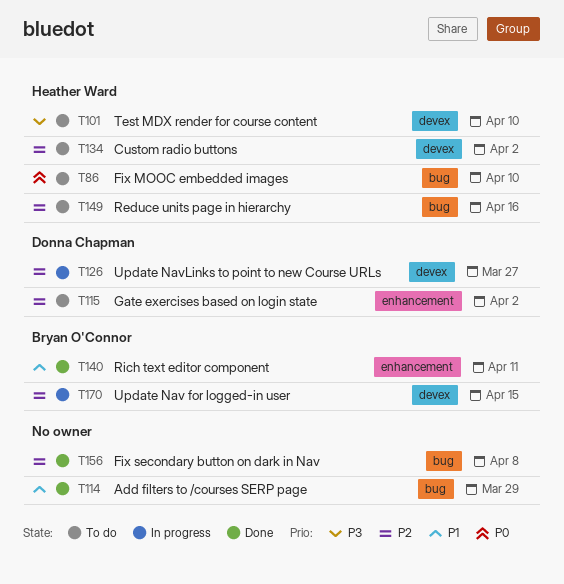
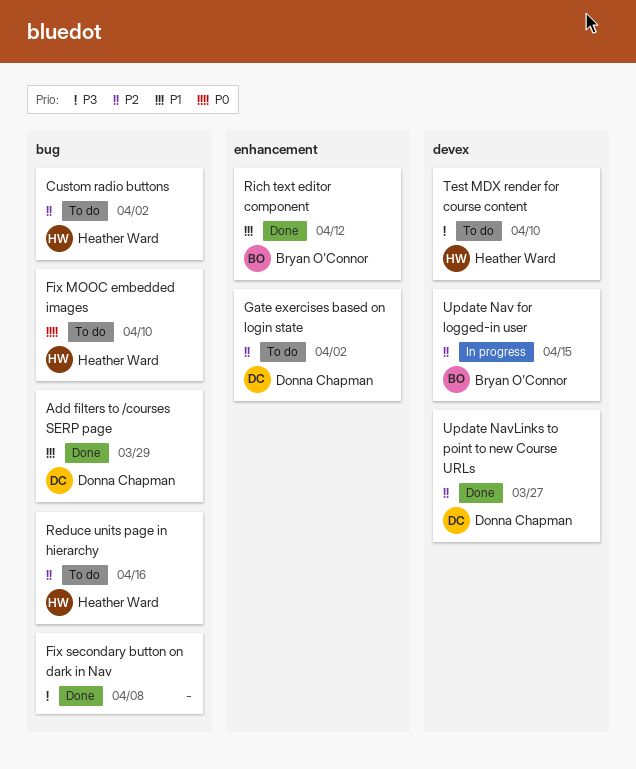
Add filters to /courses SERP page, owner: none -> Donna Chapman
Custom radio buttons, label: devex -> bug
Fix secondary button on dark in Nav, priority: P2 -> P3
Rich text editor component, due: Apr 11 -> Apr 12
Update NavLinks to point to new Course URLs, status: In progress -> Done

